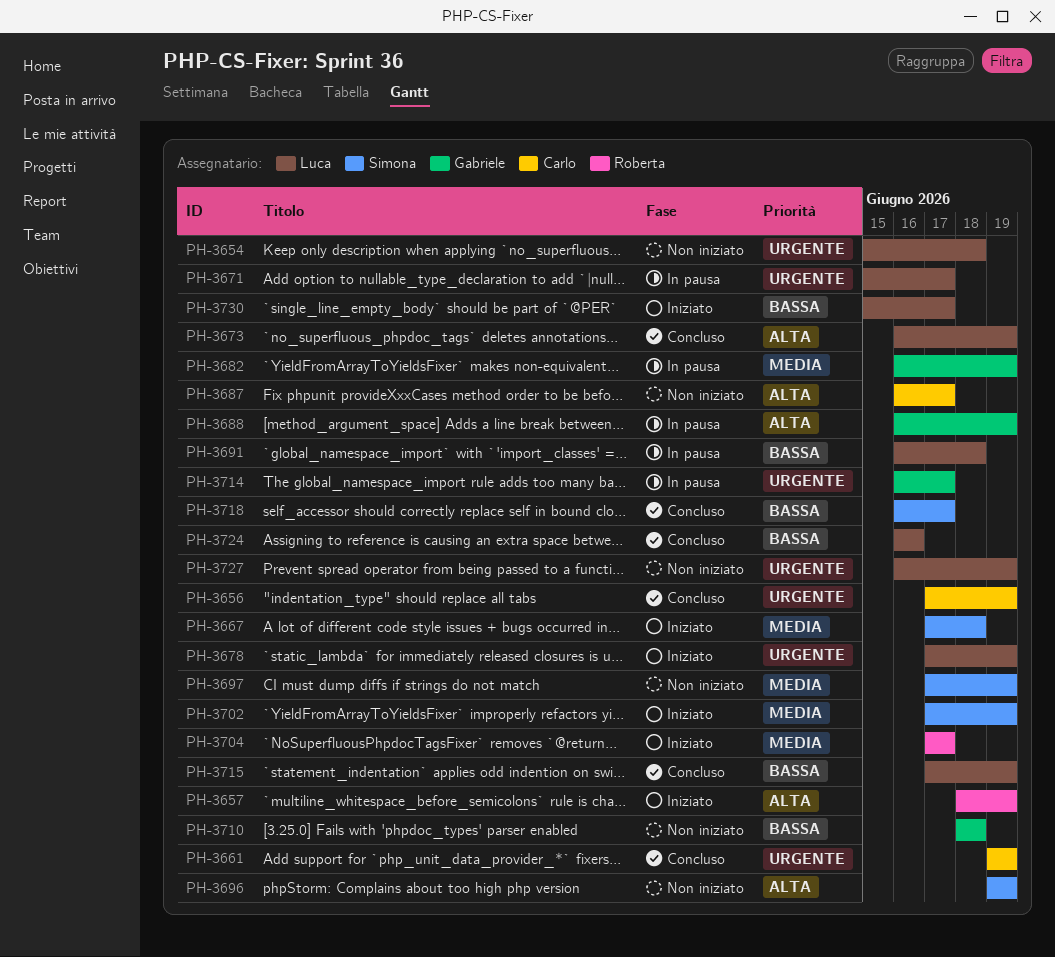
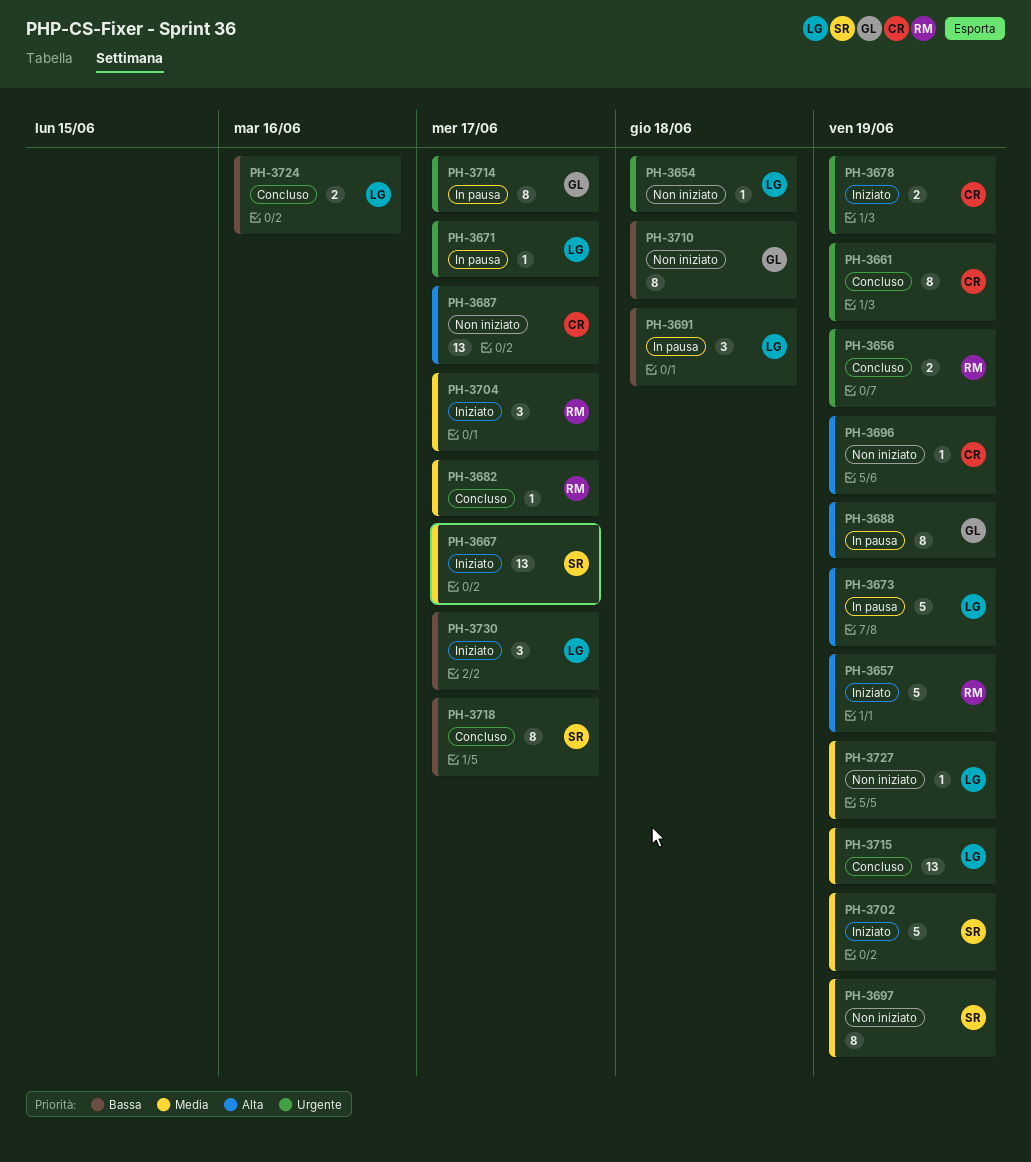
PH-3656, owner: Carlo -> Roberta
PH-3667, due: Jun 18 -> Jun 17
PH-3673, status: Concluso -> In pausa
PH-3678, owner: Luca -> Carlo
PH-3682, status: In pausa -> Concluso
PH-3682, owner: Gabriele -> Roberta
PH-3682, due: Jun 19 -> Jun 17
PH-3696, owner: Simona -> Carlo
PH-3715, priority: Bassa -> Media
PH-3727, priority: Urgente -> Media

